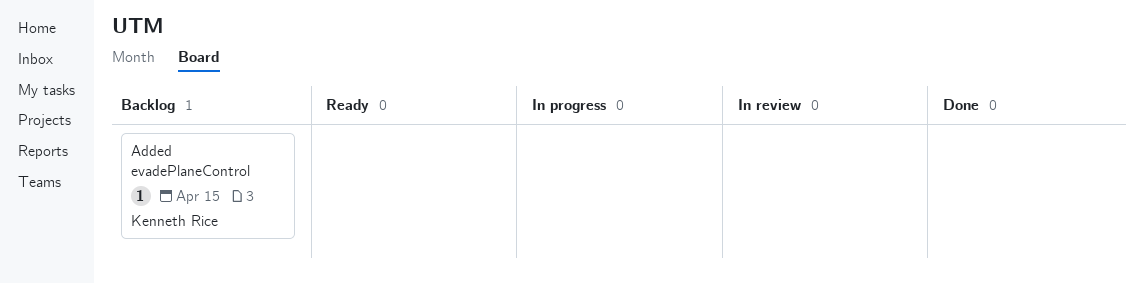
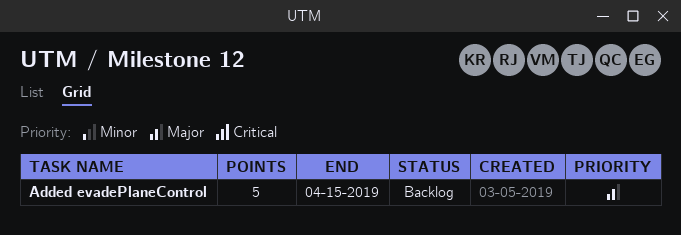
Added evadePlaneControl, estimate: 1 -> 5

